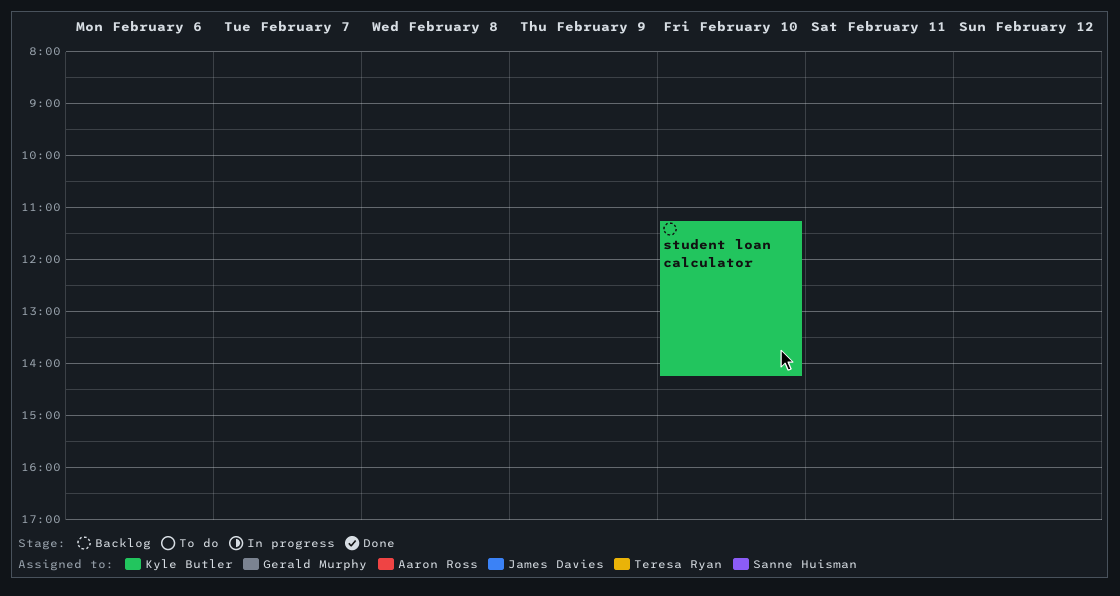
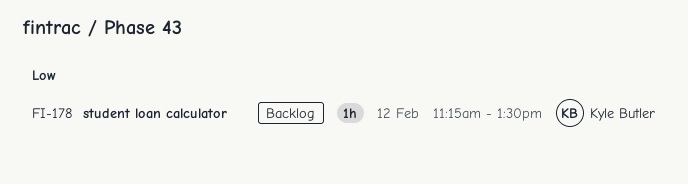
student loan calculator, day: Feb 10 -> Feb 12
student loan calculator, ends: 14:15 -> 13:30

